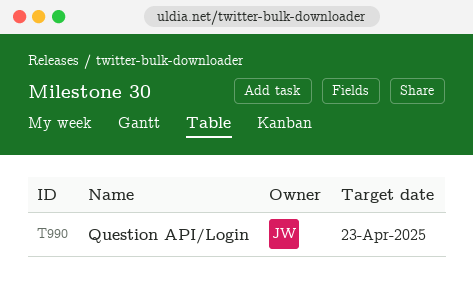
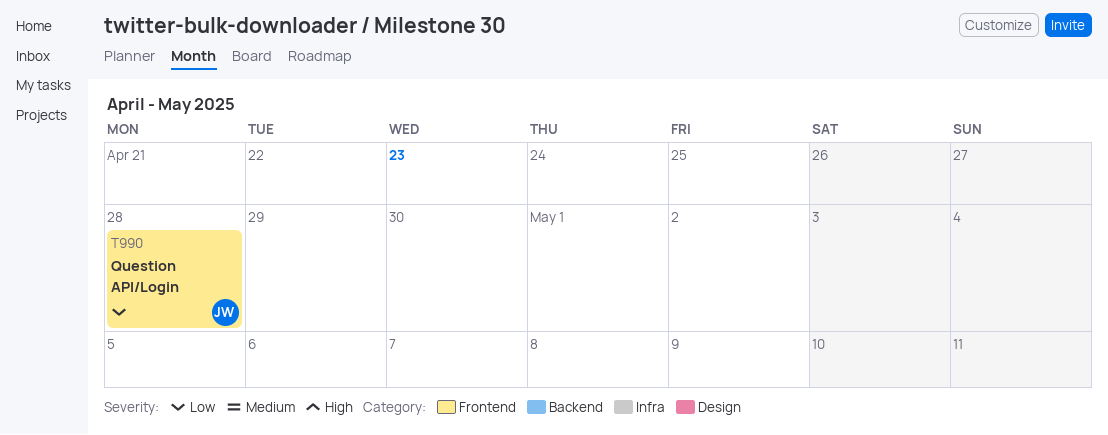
T990, due: Apr 23 -> Apr 28

